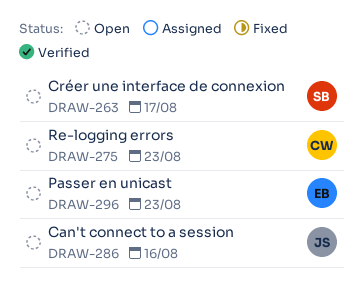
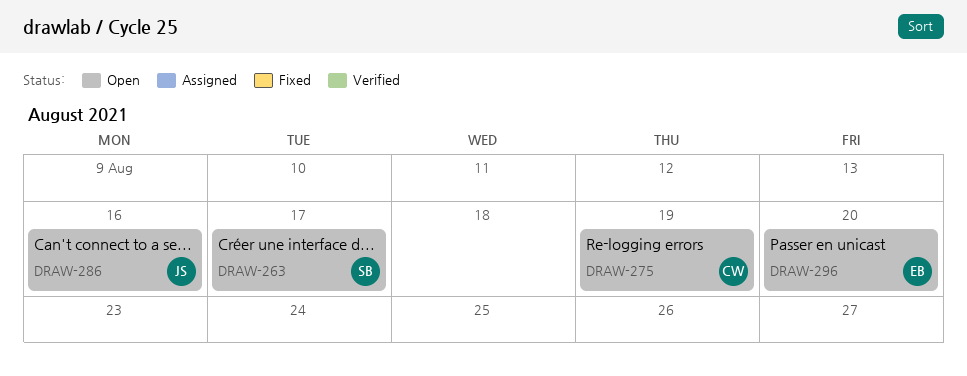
DRAW-275, due: Aug 23 -> Aug 19
DRAW-296, due: Aug 23 -> Aug 20

